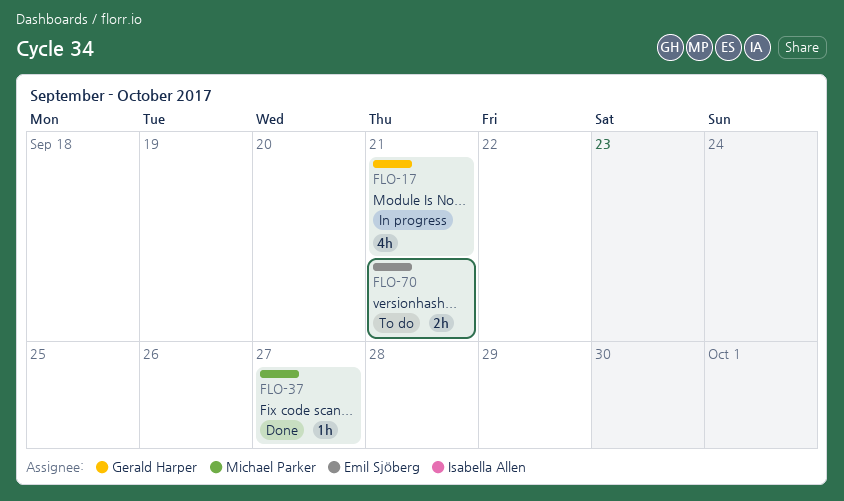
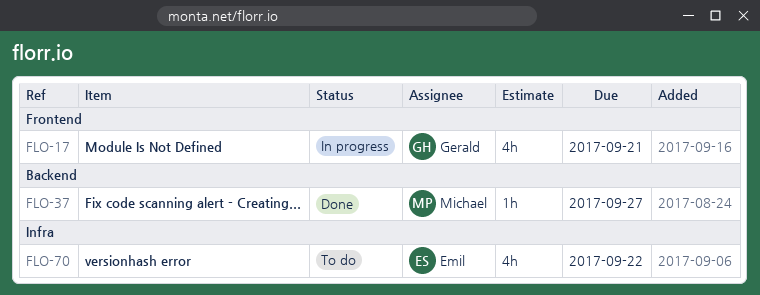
FLO-70, estimate: 2h -> 4h
FLO-70, due: Sep 21 -> Sep 22

